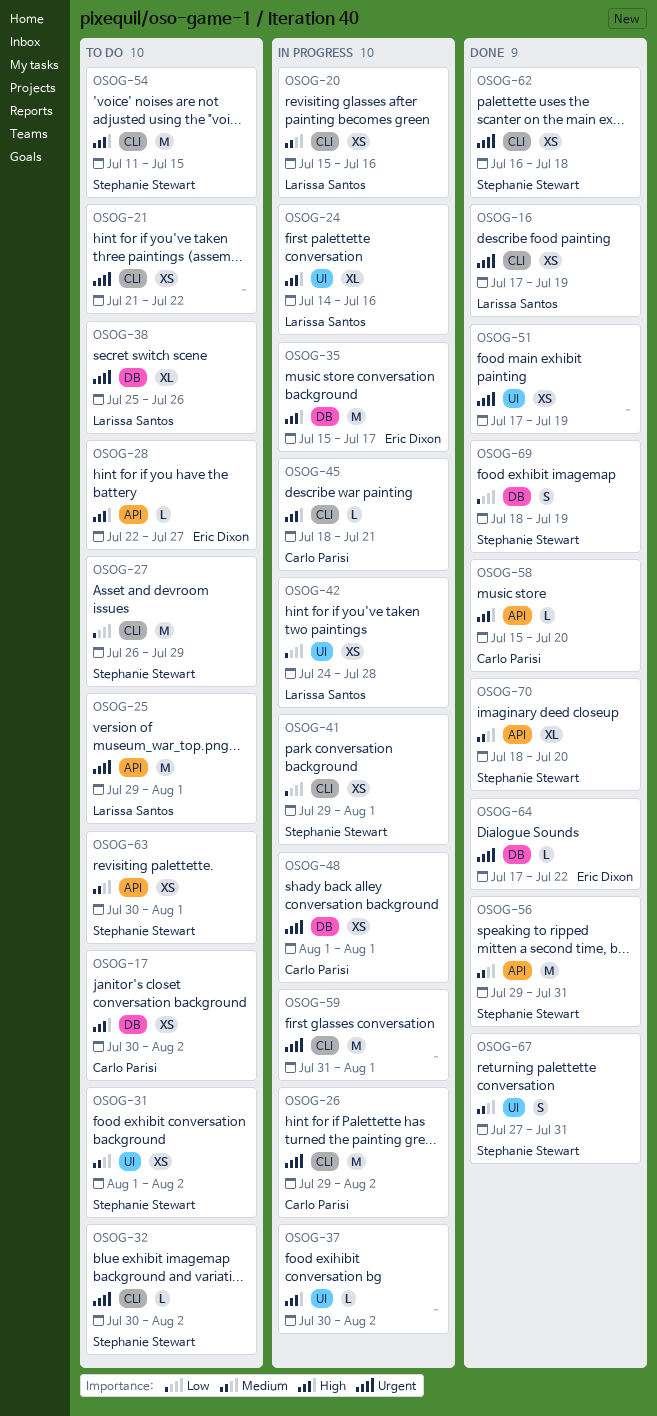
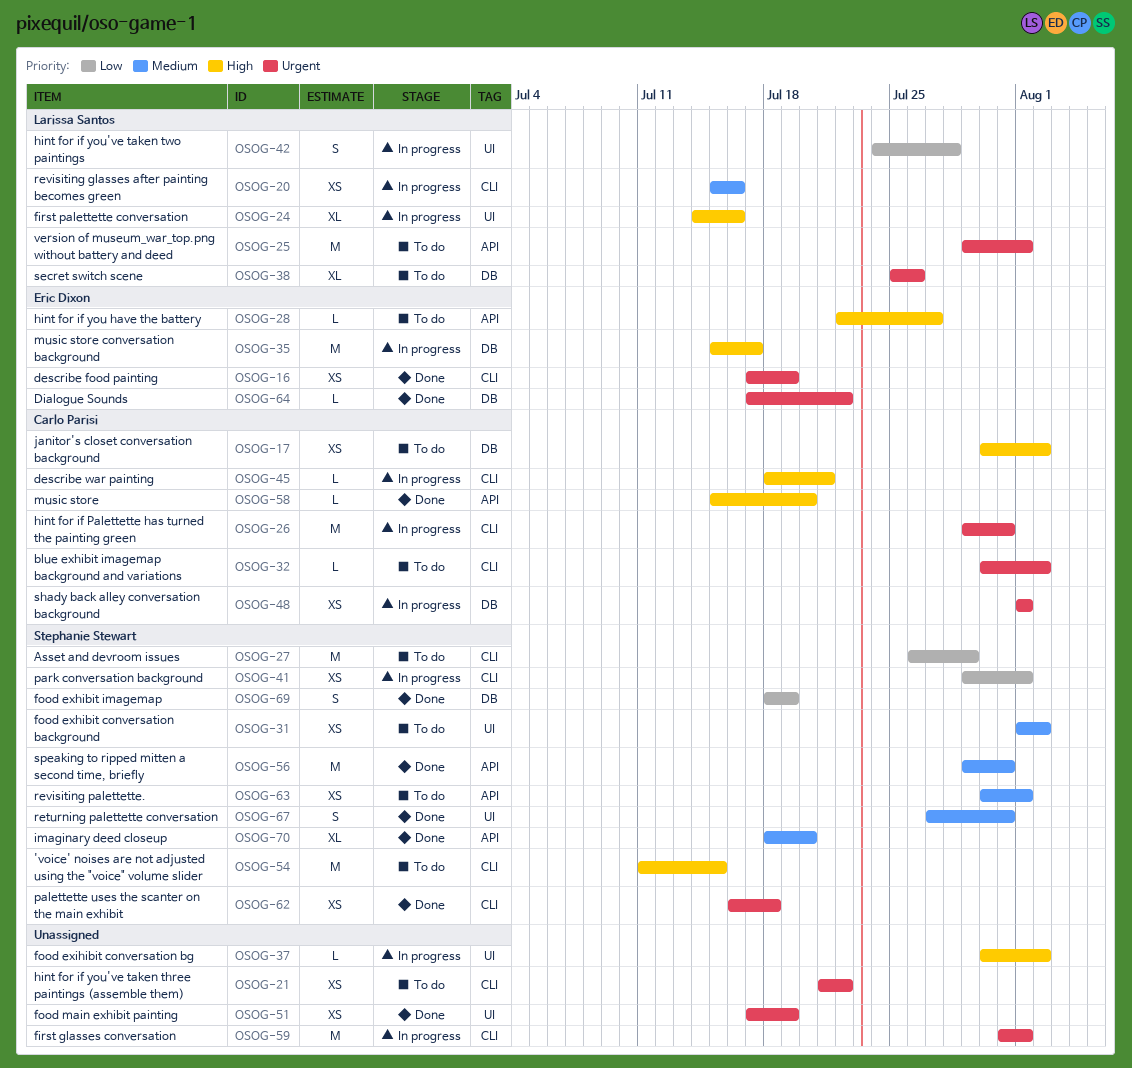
OSOG-16, owner: Larissa Santos -> Eric Dixon
OSOG-26, due: Aug 2 -> Jul 31
OSOG-32, owner: Stephanie Stewart -> Carlo Parisi
OSOG-42, estimate: XS -> S

